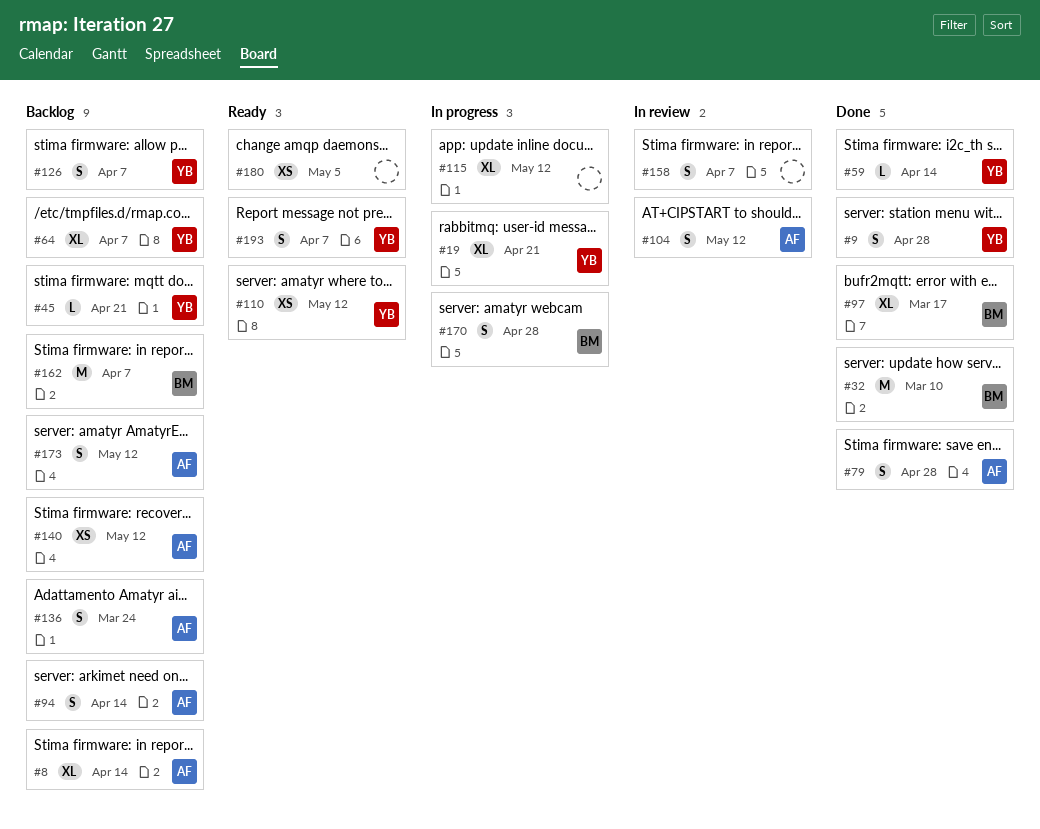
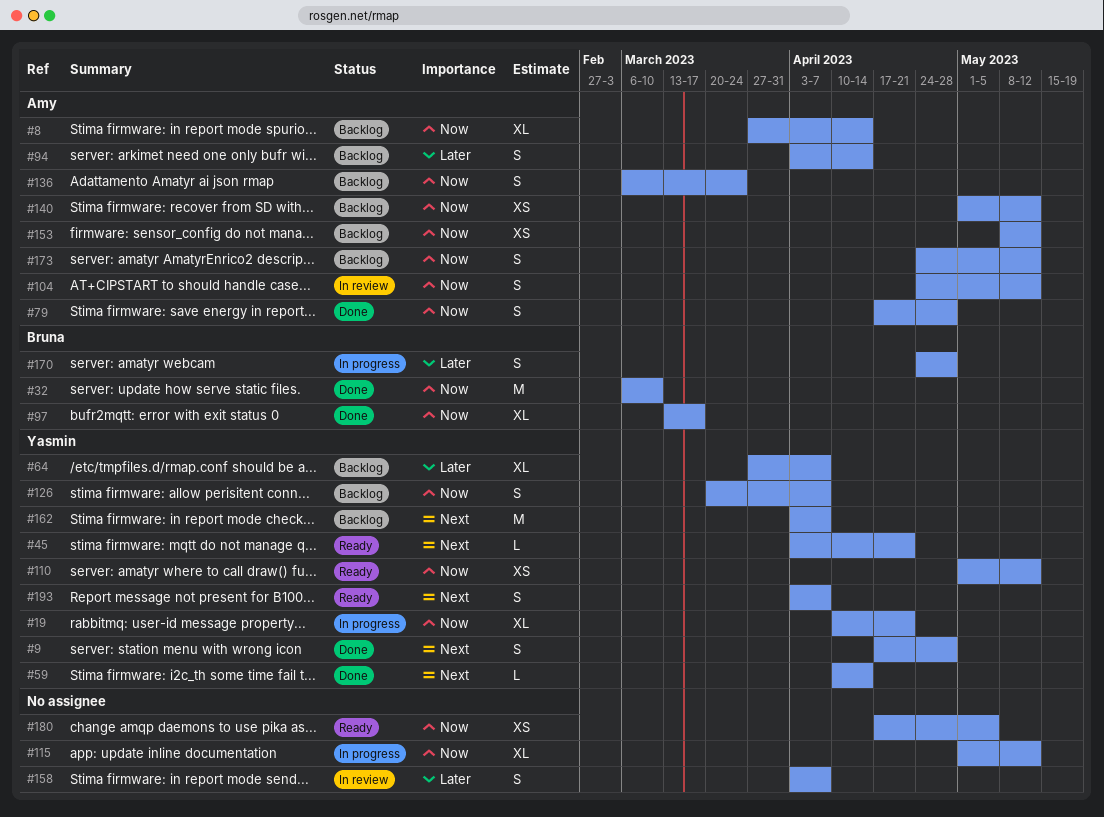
#45, status: Backlog -> Ready
#153: none -> present
#162, owner: Bruna -> Yasmin

